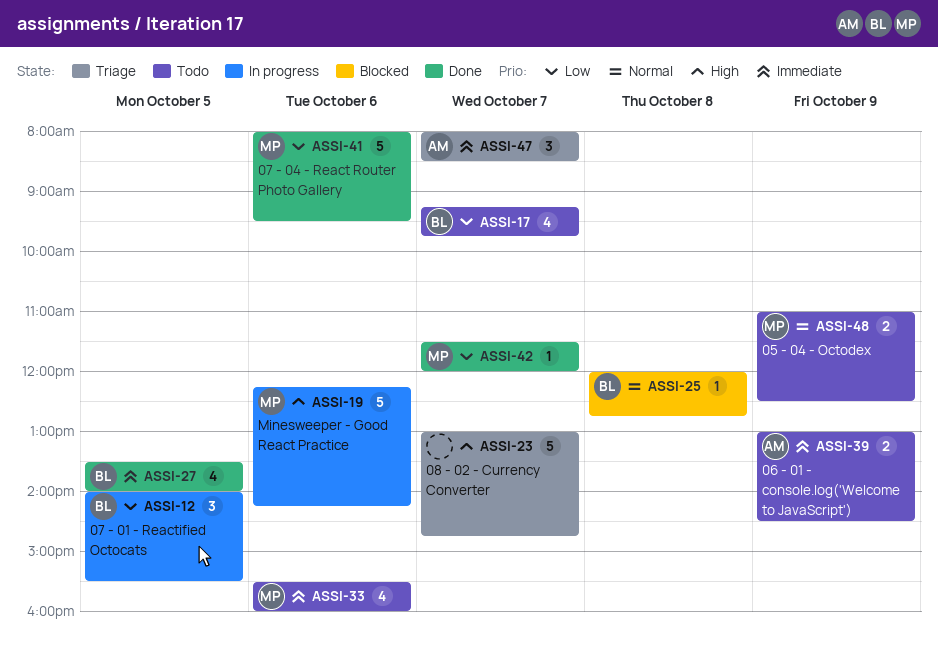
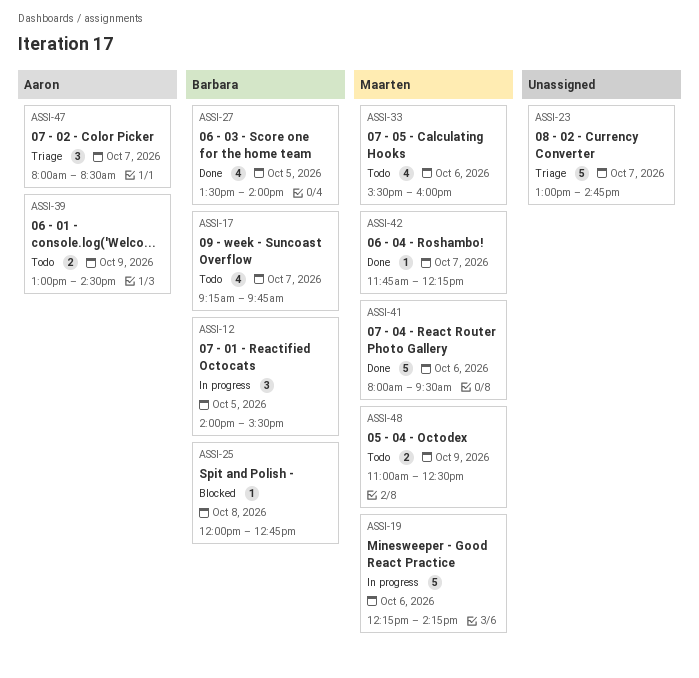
ASSI-42, begins: 11:30 -> 11:45
ASSI-42, ends: 12:00 -> 12:15

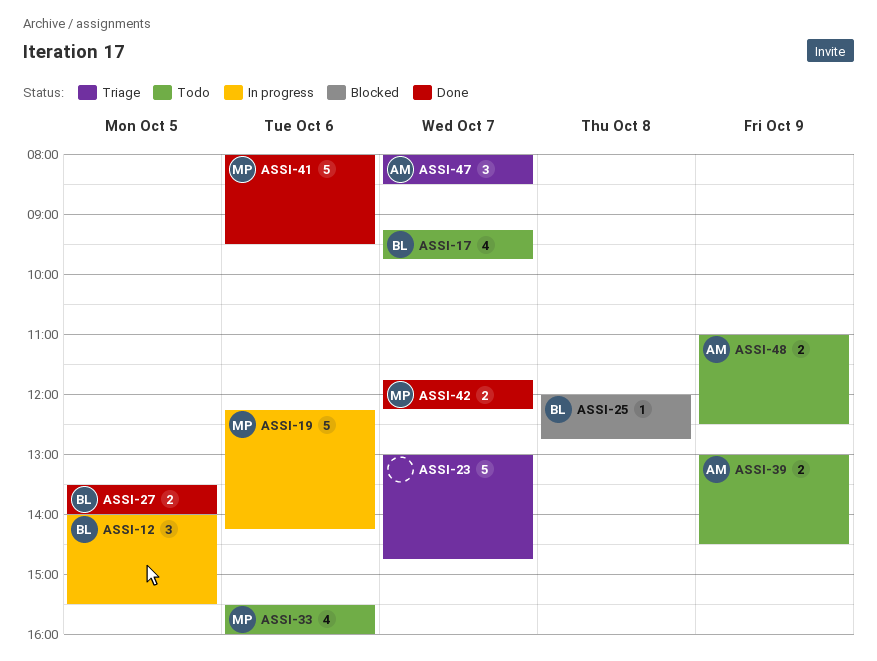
ASSI-27, estimate: 4 -> 2
ASSI-42, estimate: 1 -> 2
ASSI-48, owner: Maarten -> Aaron

